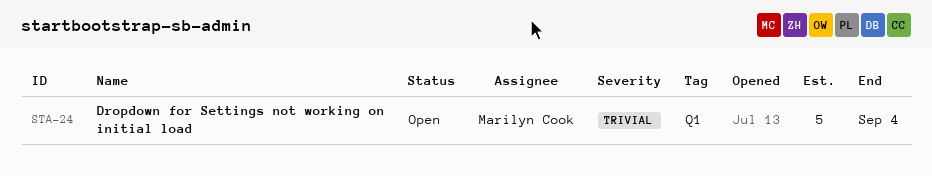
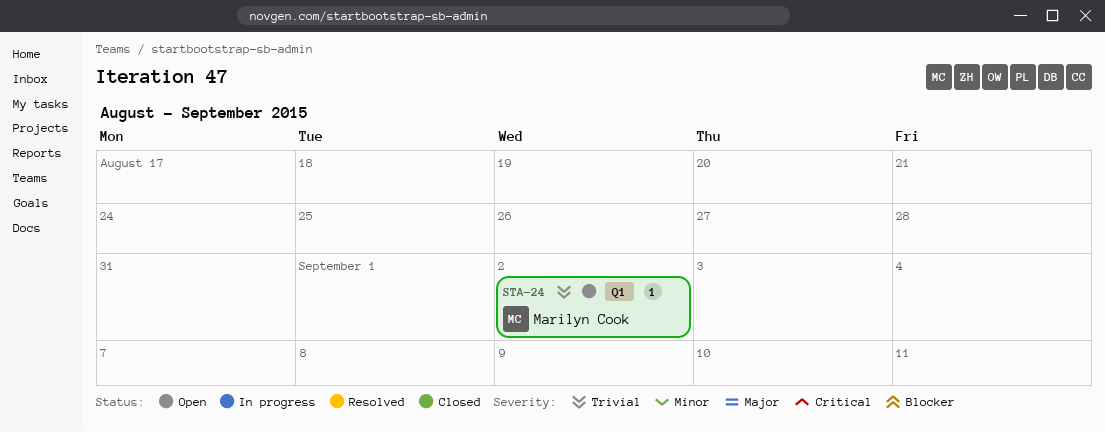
STA-24, estimate: 5 -> 1
STA-24, due: Sep 4 -> Sep 2

